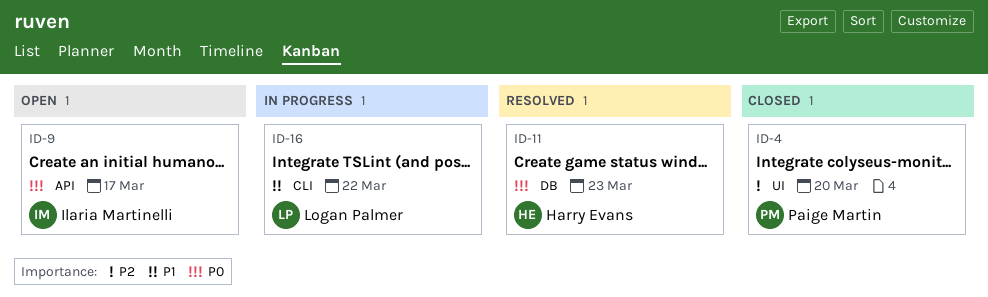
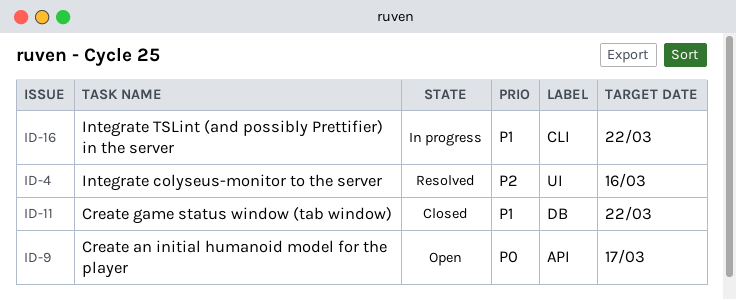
ID-4, status: Closed -> Resolved
ID-4, due: Mar 20 -> Mar 16
ID-11, status: Resolved -> Closed
ID-11, priority: P0 -> P1
ID-11, due: Mar 23 -> Mar 22

